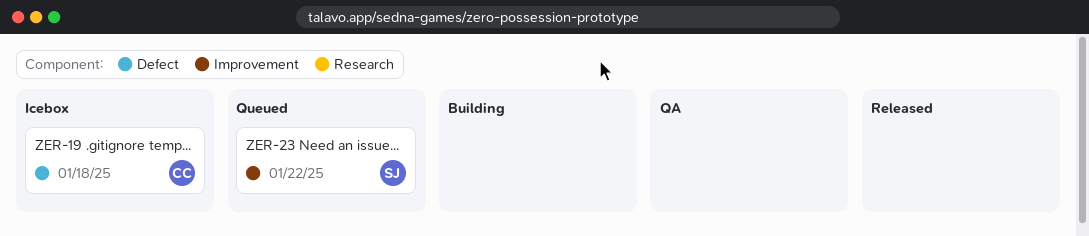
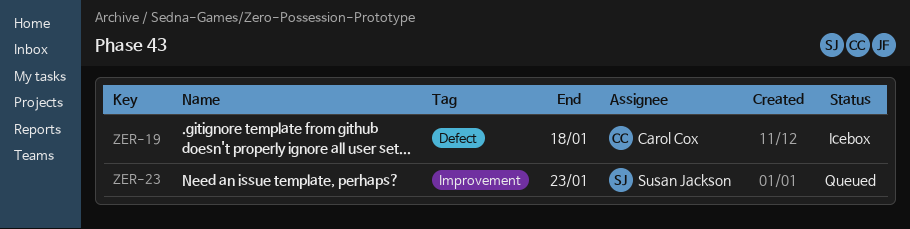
ZER-23, due: Jan 22 -> Jan 23

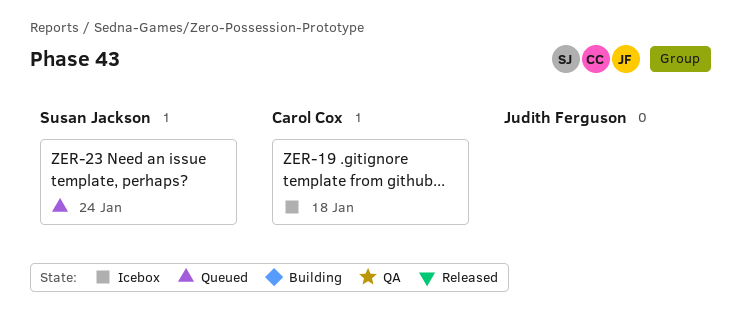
ZER-23, due: Jan 23 -> Jan 24

